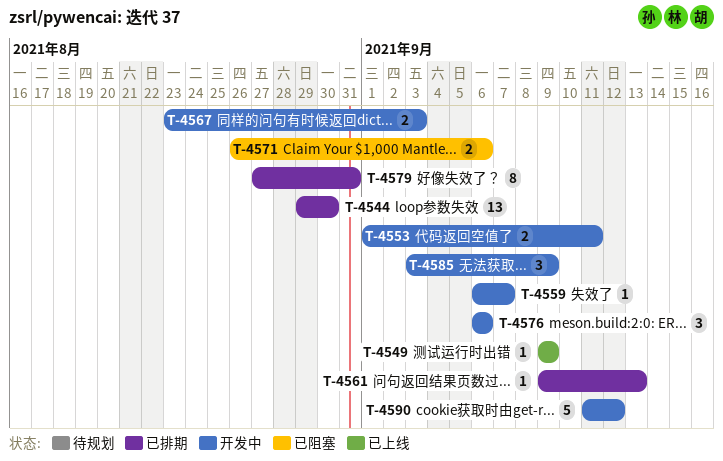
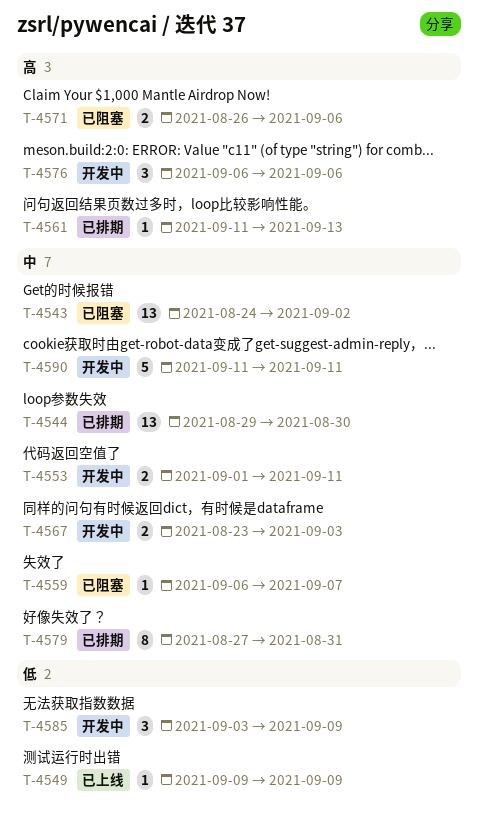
T-4543: none -> present
T-4559, status: 开发中 -> 已阻塞
T-4561, start: Sep 9 -> Sep 11
T-4590, due: Sep 12 -> Sep 11

